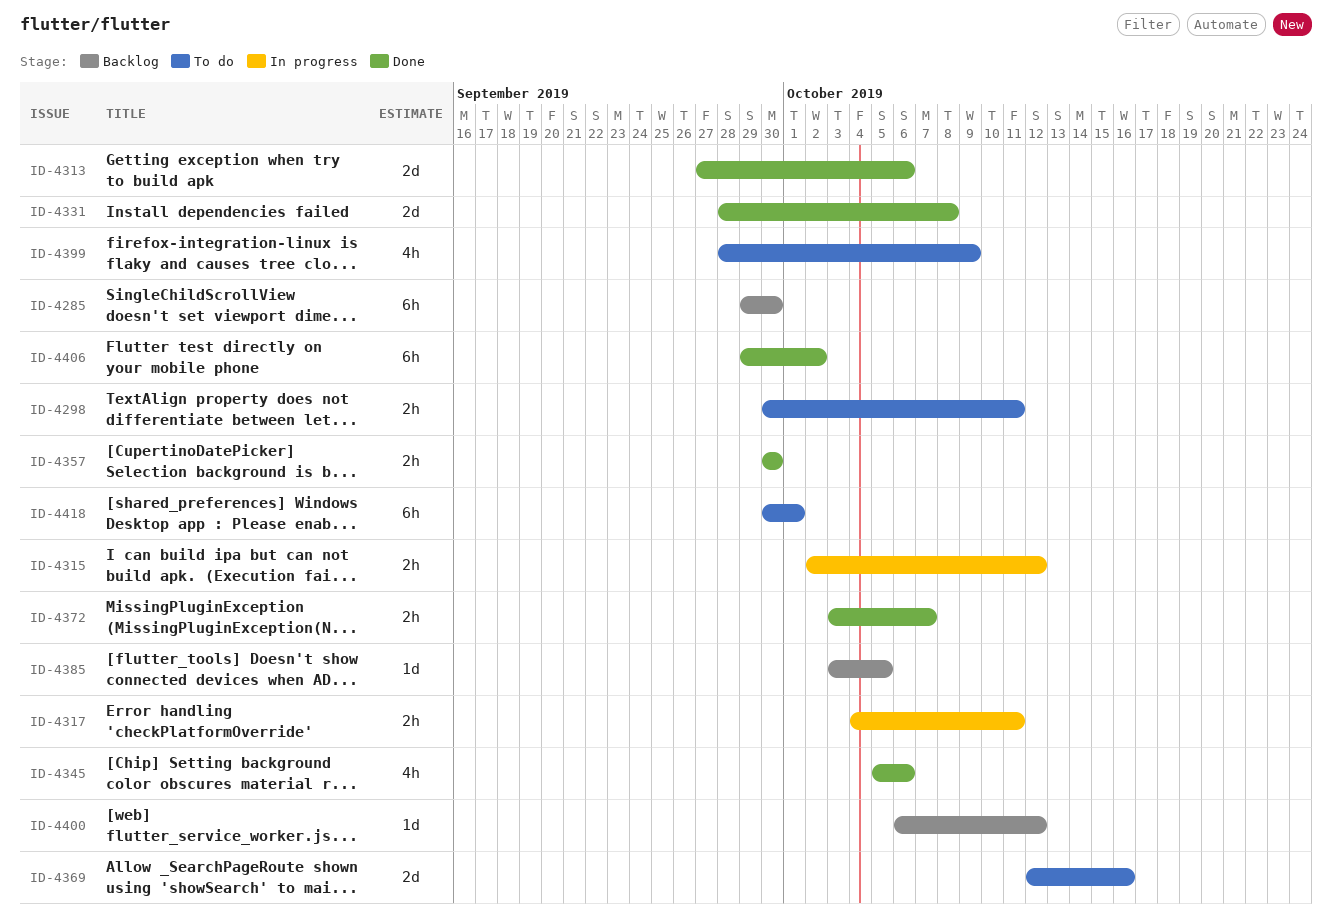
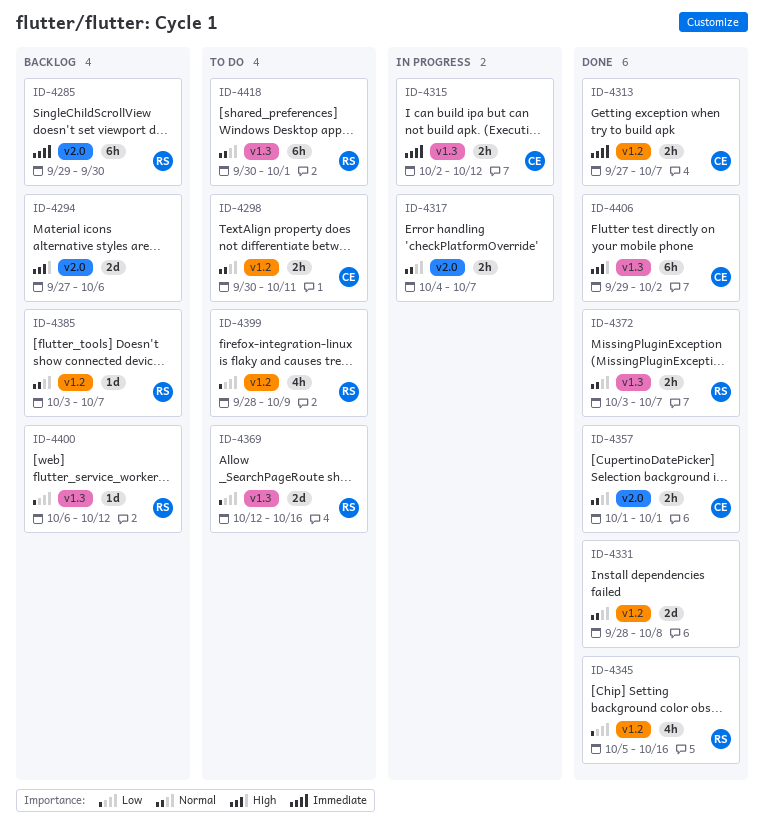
ID-4294: none -> present
ID-4313, estimate: 2d -> 2h
ID-4313, due: Oct 6 -> Oct 7
ID-4317, due: Oct 11 -> Oct 7
ID-4345, due: Oct 6 -> Oct 16
ID-4357, start: Sep 30 -> Oct 1
ID-4357, due: Sep 30 -> Oct 1
ID-4385, due: Oct 5 -> Oct 7

